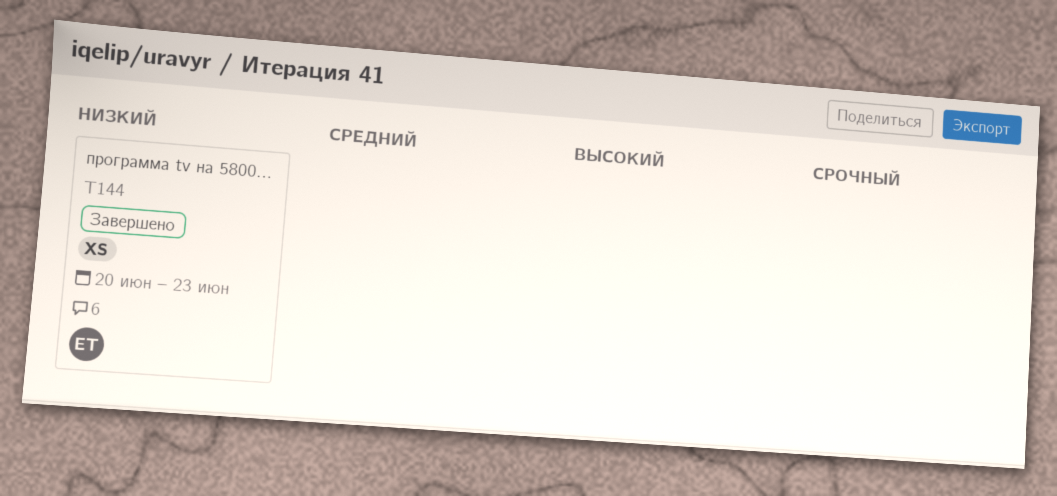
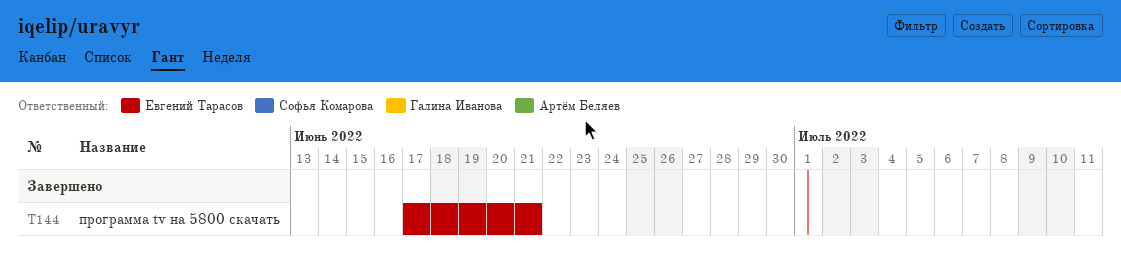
T144, start: Jun 20 -> Jun 17
T144, due: Jun 23 -> Jun 21

